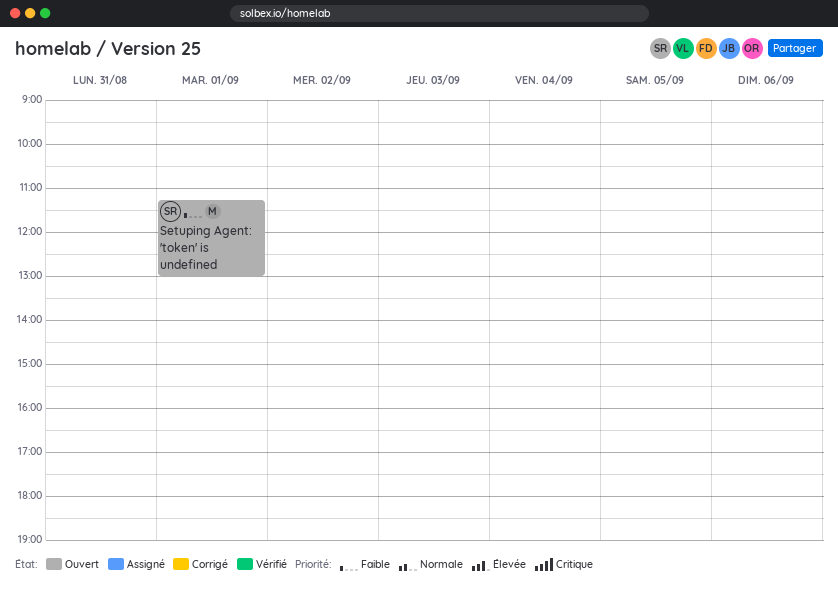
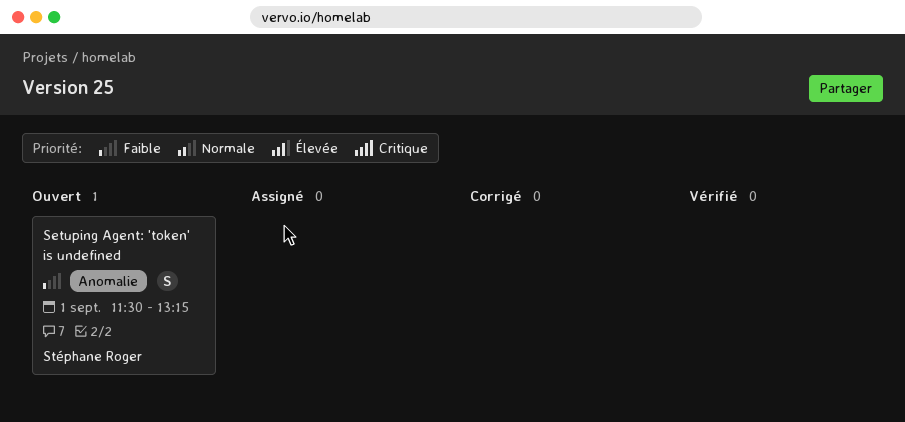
Setuping Agent: 'token' is undefined, estimate: M -> S
Setuping Agent: 'token' is undefined, begins: 11:15 -> 11:30
Setuping Agent: 'token' is undefined, ends: 13:00 -> 13:15

